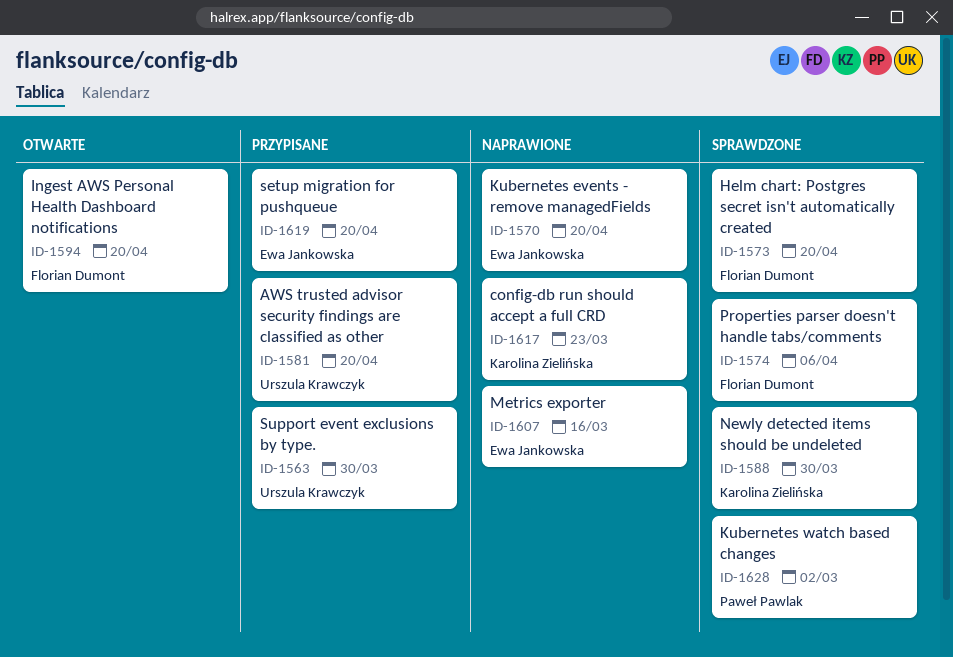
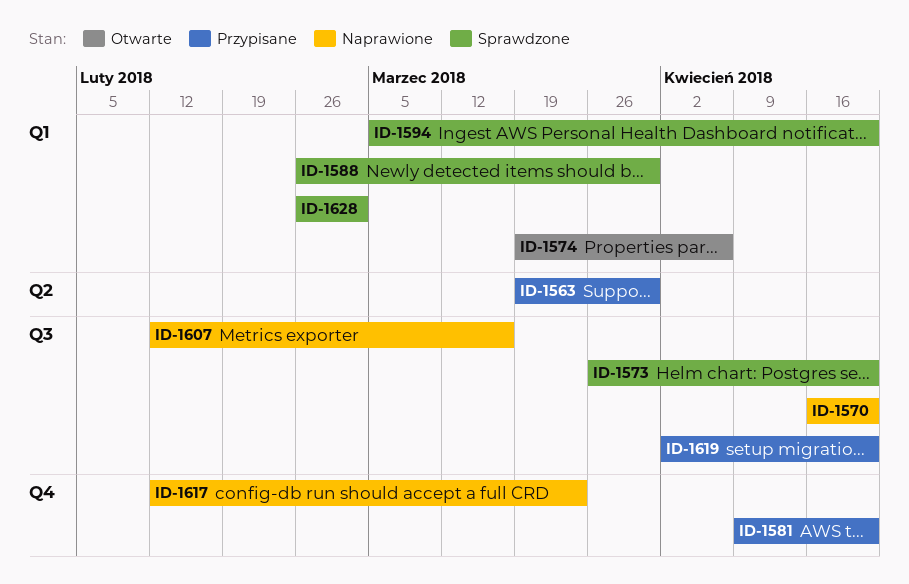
ID-1574, status: Sprawdzone -> Otwarte
ID-1594, status: Otwarte -> Sprawdzone

